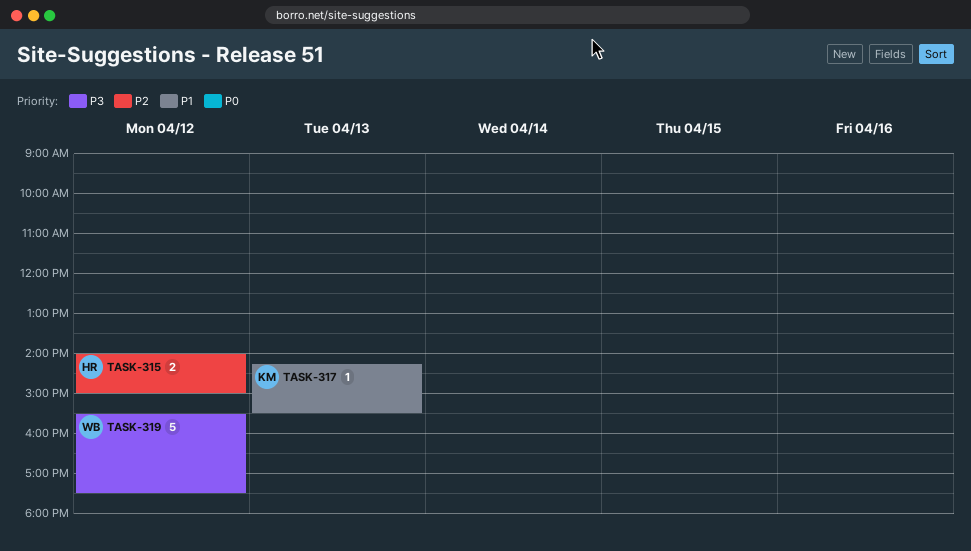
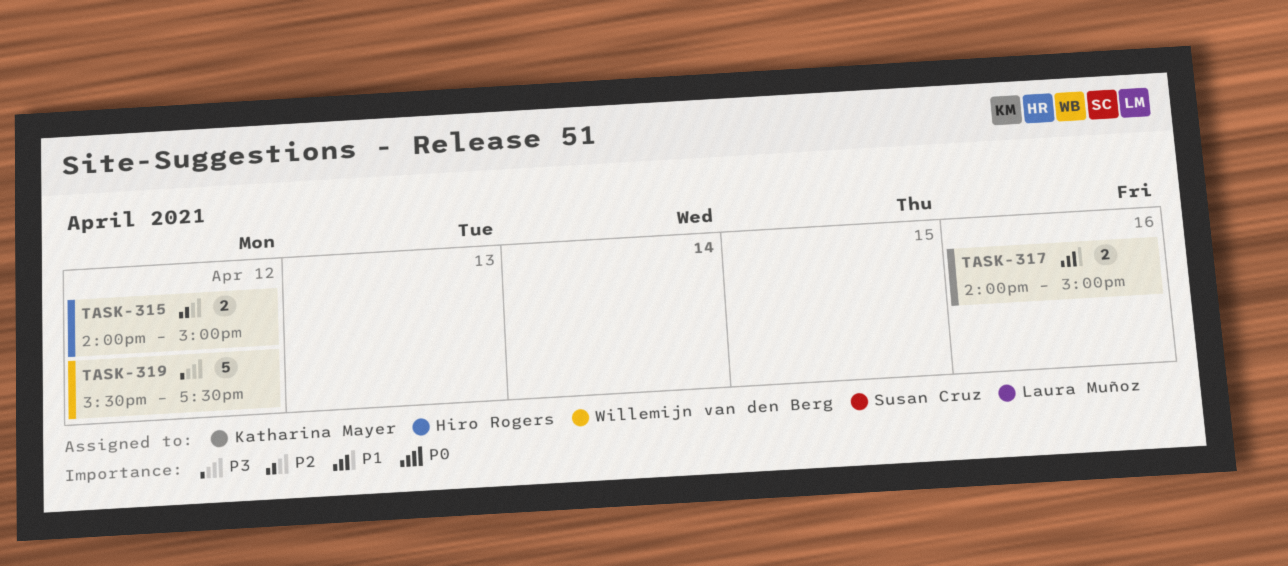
TASK-317, estimate: 1 -> 2
TASK-317, day: Apr 13 -> Apr 16
TASK-317, begins: 14:15 -> 14:00
TASK-317, ends: 15:30 -> 15:00

